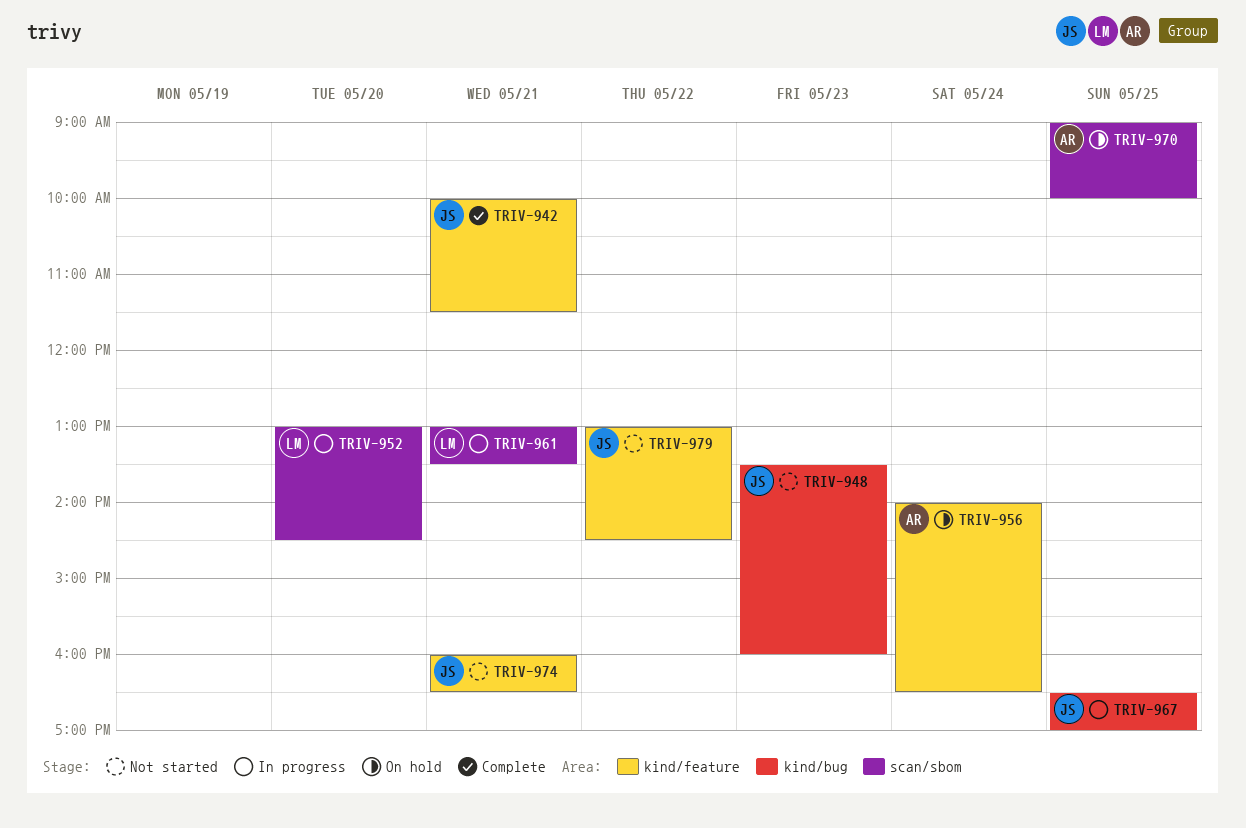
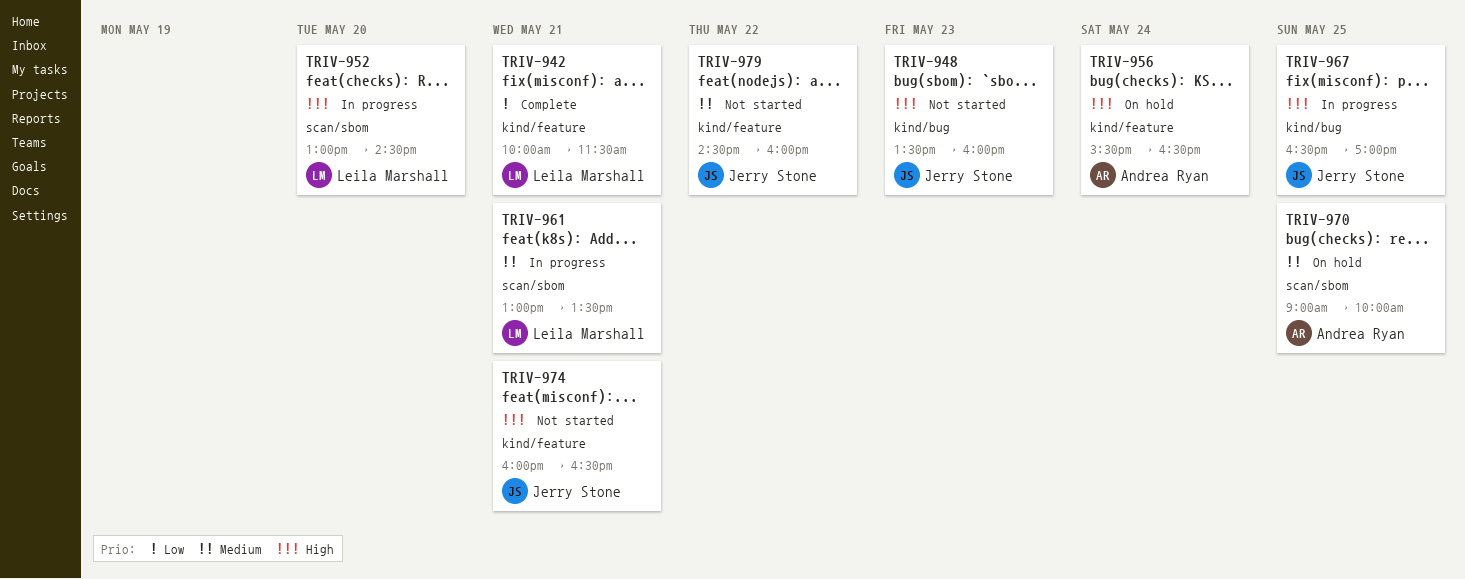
TRIV-942, owner: Jerry Stone -> Leila Marshall
TRIV-956, begins: 14:00 -> 15:30
TRIV-979, begins: 13:00 -> 14:30
TRIV-979, ends: 14:30 -> 16:00

